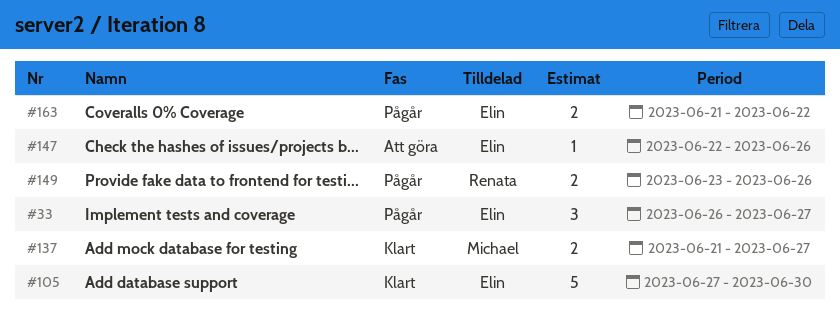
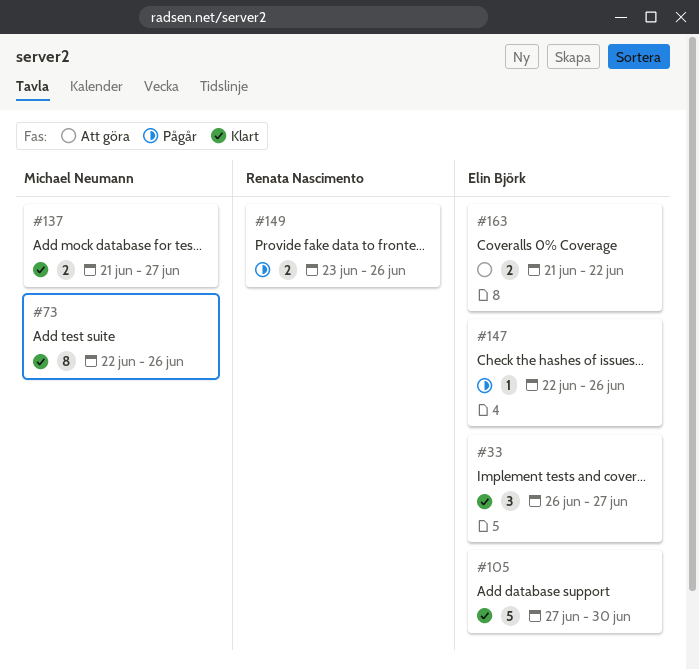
#33, status: Pågår -> Klart
#73: none -> present
#147, status: Att göra -> Pågår
#163, status: Pågår -> Att göra

